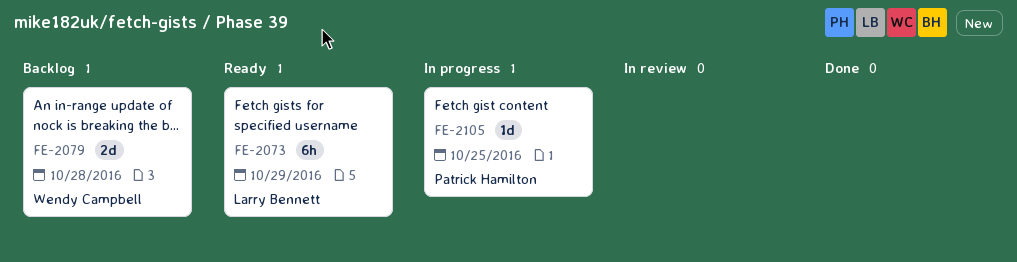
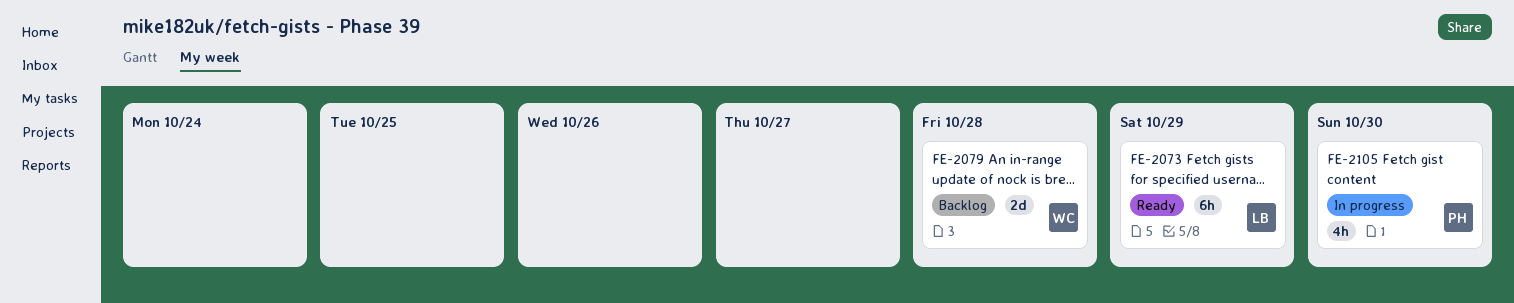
FE-2105, estimate: 1d -> 4h
FE-2105, due: Oct 25 -> Oct 30

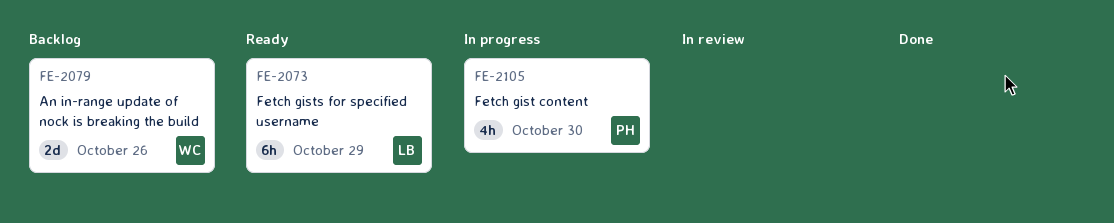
FE-2079, due: Oct 28 -> Oct 26

